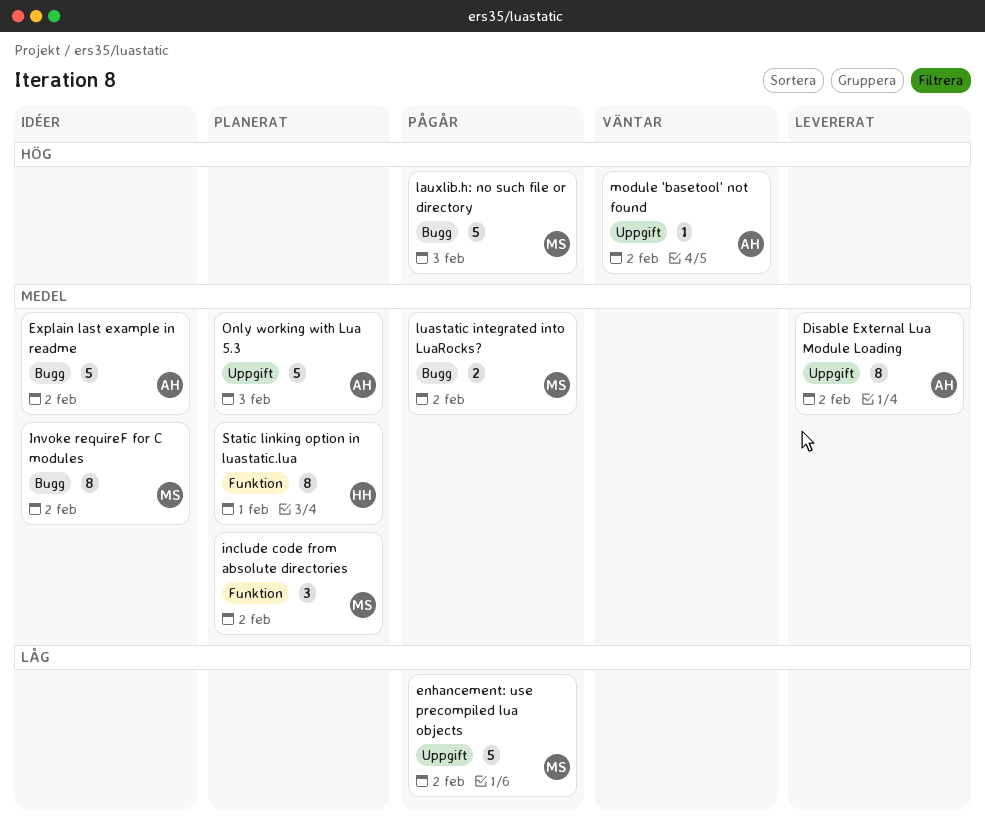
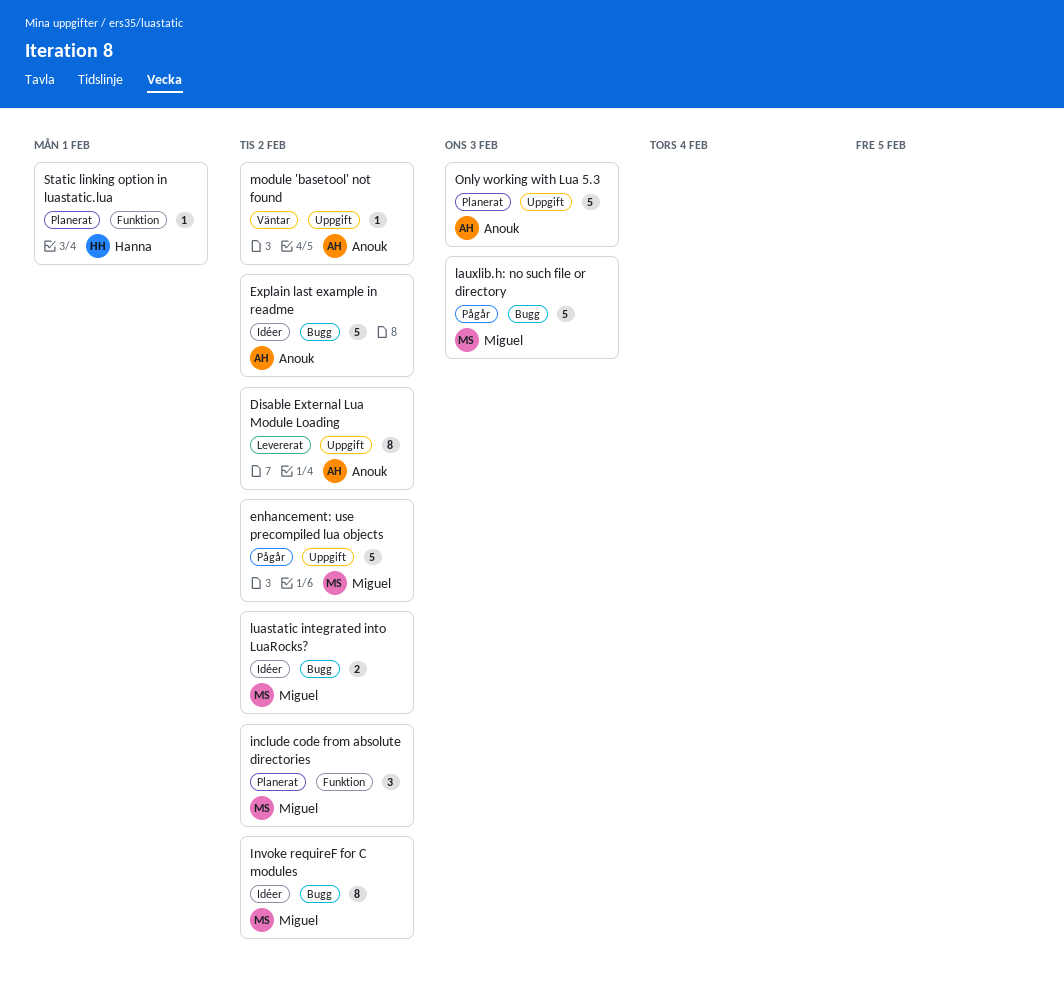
luastatic integrated into LuaRocks?, status: Pågår -> Idéer
Static linking option in luastatic.lua, estimate: 8 -> 1

